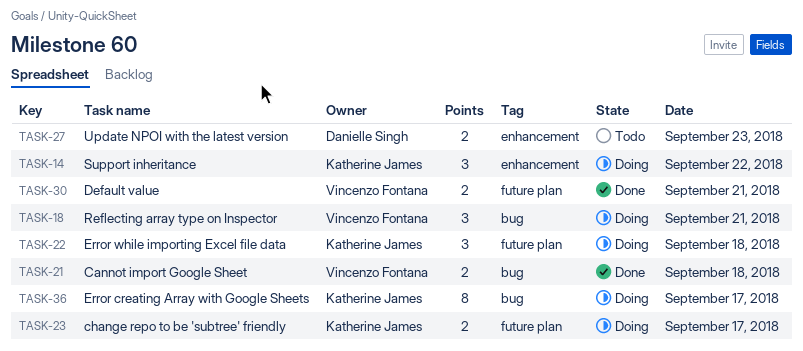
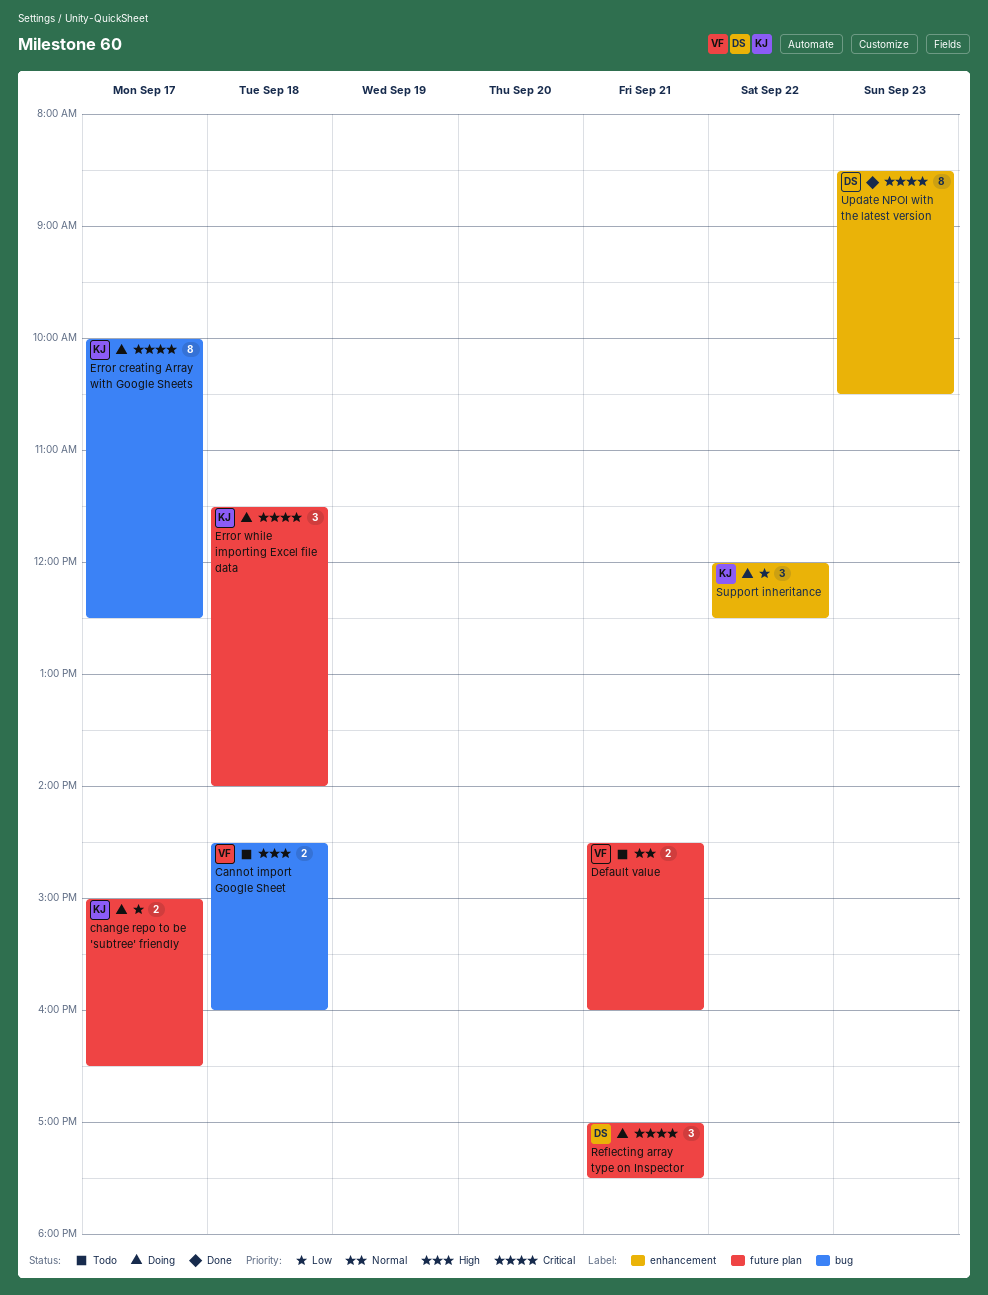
Cannot import Google Sheet, status: Done -> Todo
Default value, status: Done -> Todo
Reflecting array type on Inspector, owner: Vincenzo Fontana -> Danielle Singh
Reflecting array type on Inspector, label: bug -> future plan
Update NPOI with the latest version, status: Todo -> Done
Update NPOI with the latest version, estimate: 2 -> 8

